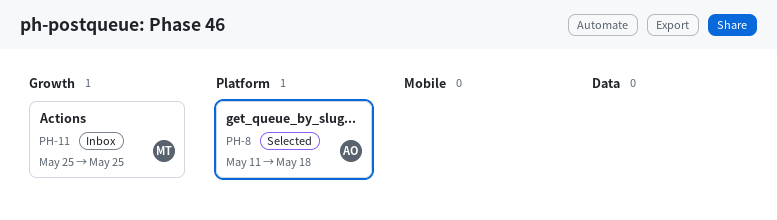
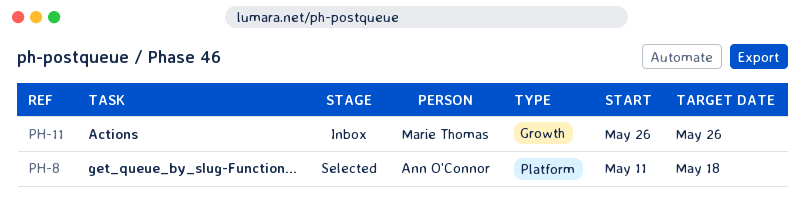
PH-11, start: May 25 -> May 26
PH-11, due: May 25 -> May 26

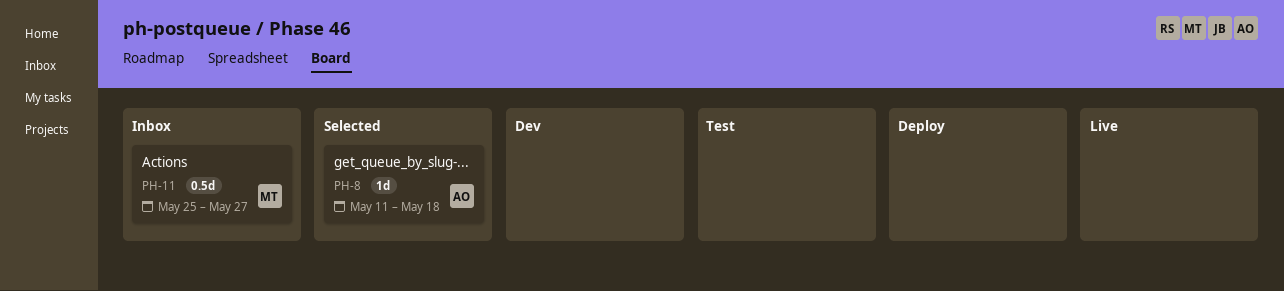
PH-11, start: May 26 -> May 25
PH-11, due: May 26 -> May 27

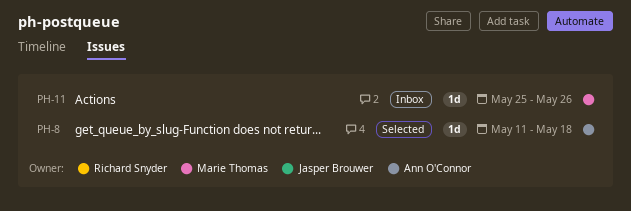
PH-11, estimate: 0.5d -> 1d
PH-11, due: May 27 -> May 26

